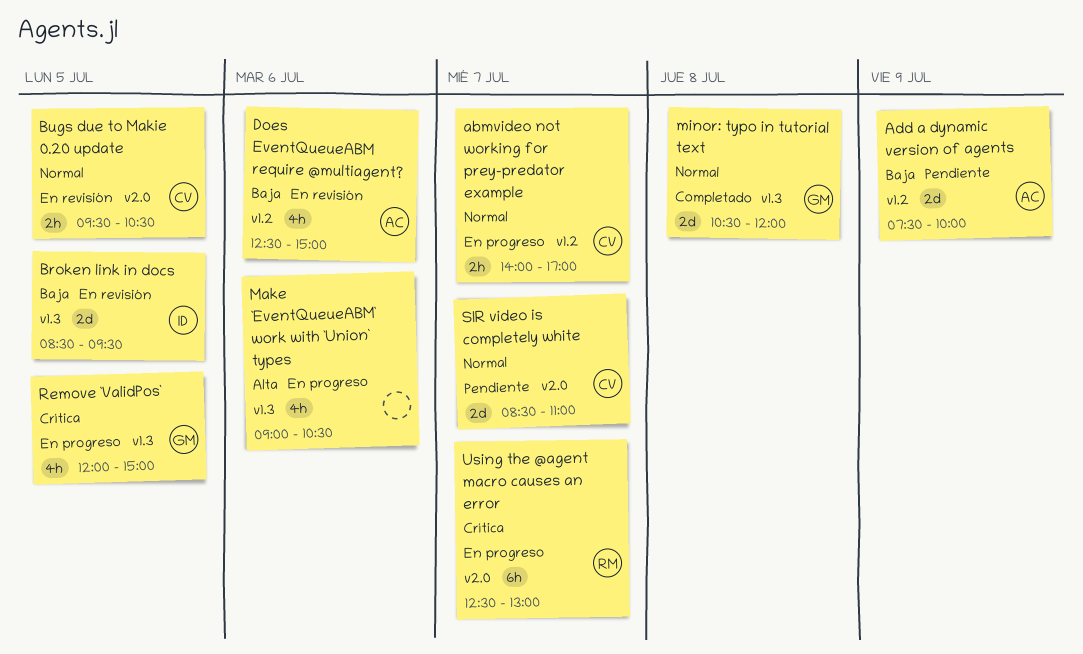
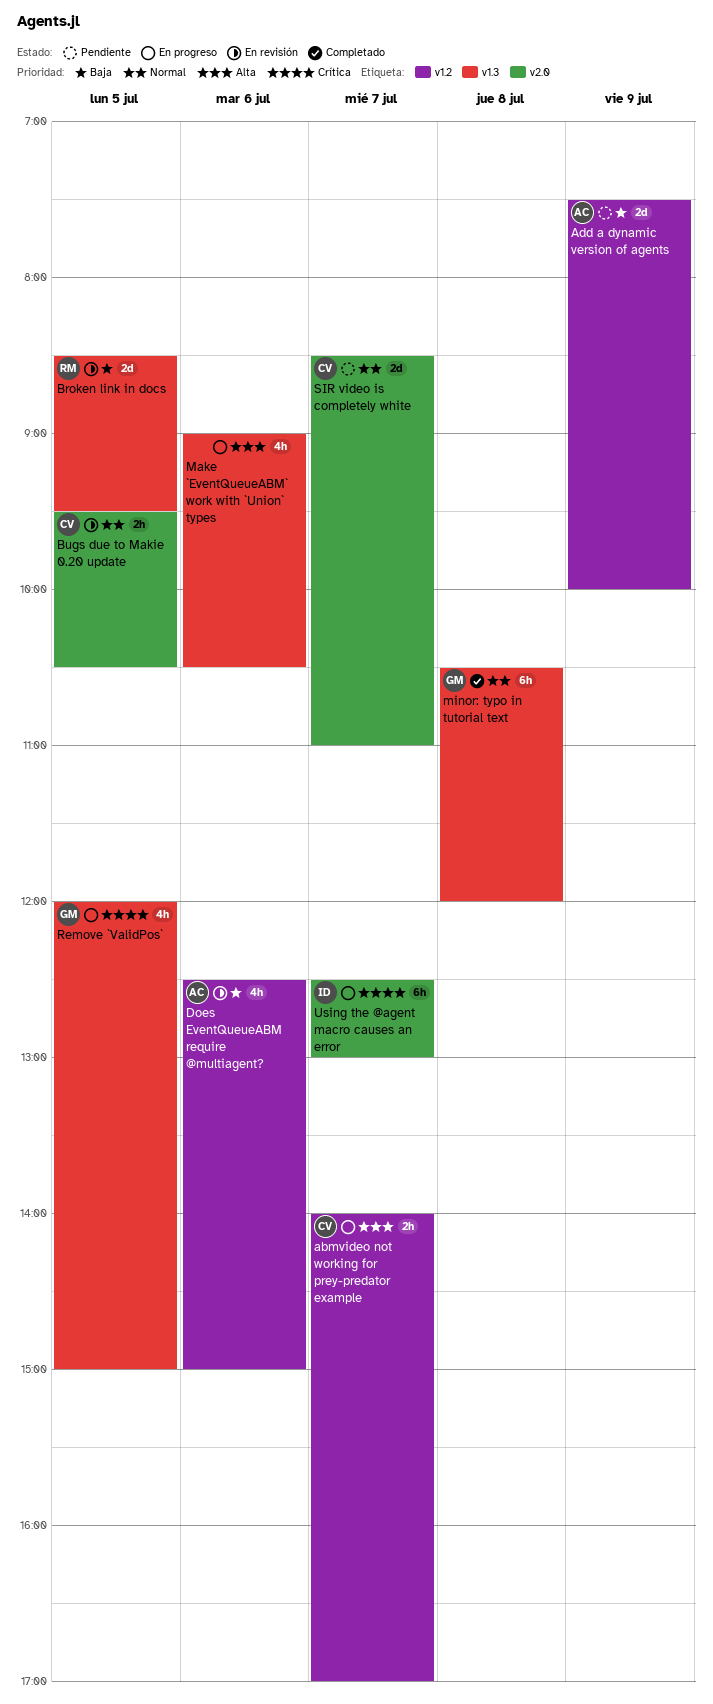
abmvideo not working for prey-predator example, priority: Normal -> Alta
Broken link in docs, owner: ID -> RM
minor: typo in tutorial text, estimate: 2d -> 6h
Using the @agent macro causes an error, owner: RM -> ID

